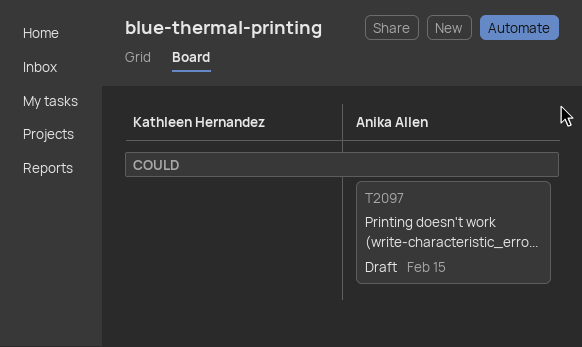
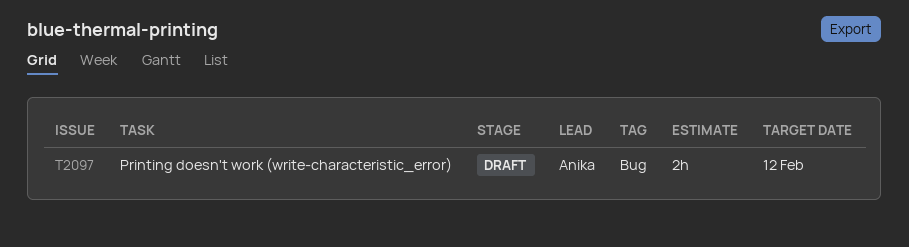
T2097, due: Feb 15 -> Feb 12

